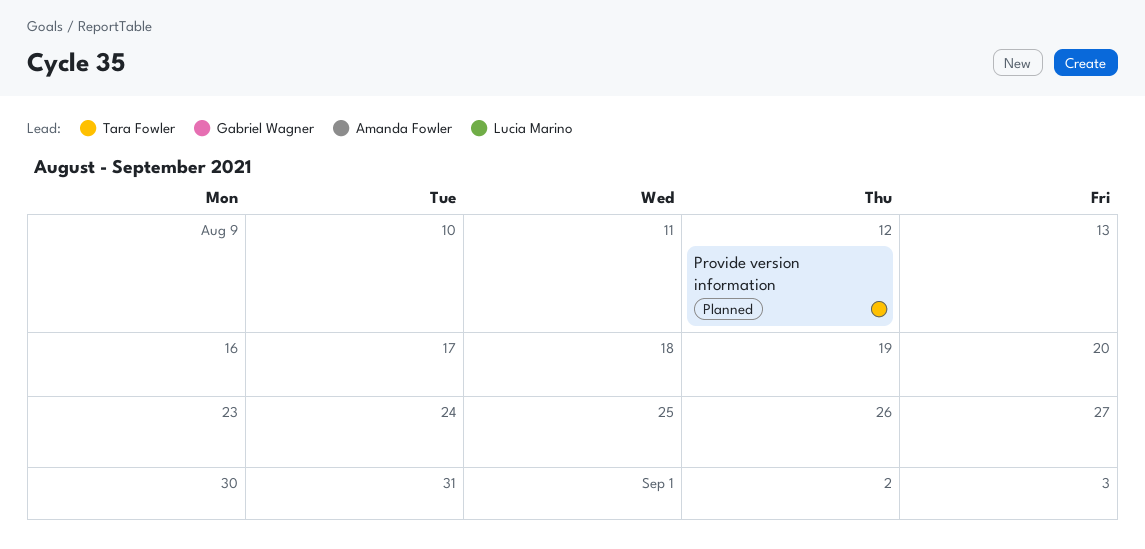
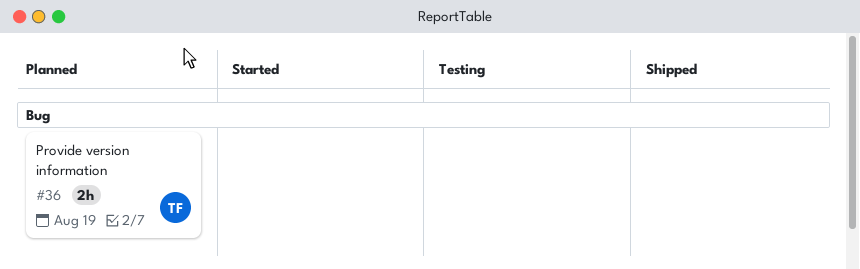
Provide version information, due: Aug 12 -> Aug 19

